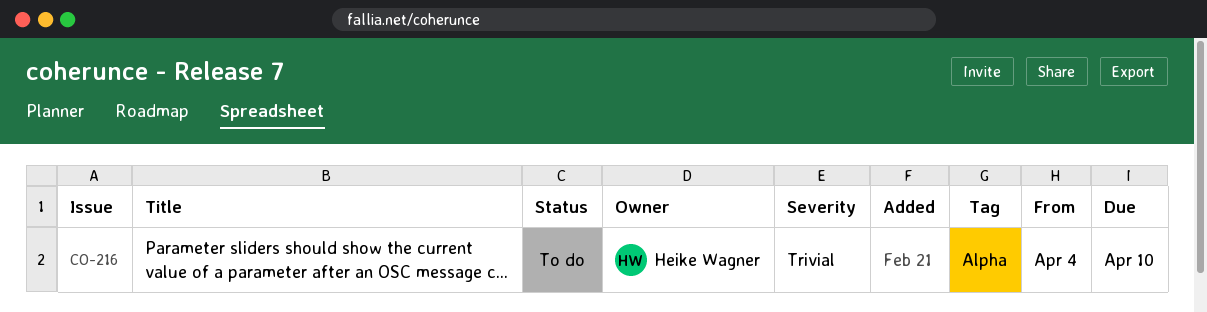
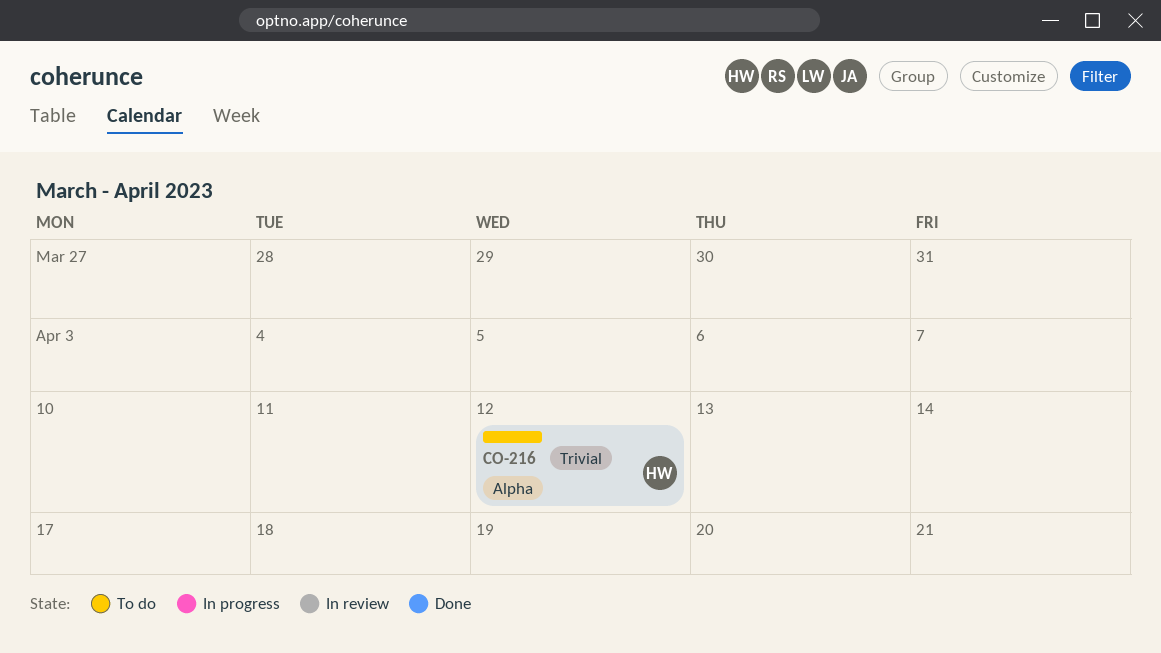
CO-216, due: Apr 10 -> Apr 12

